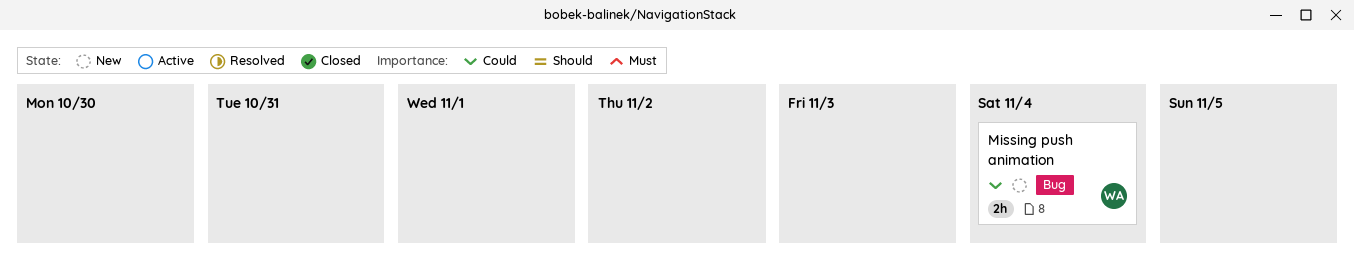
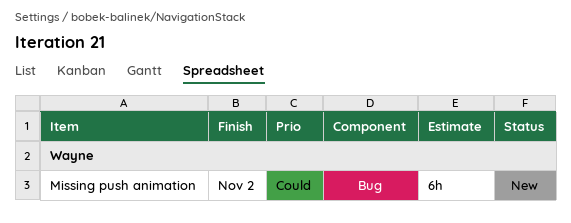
Missing push animation, estimate: 2h -> 6h
Missing push animation, due: Nov 4 -> Nov 2

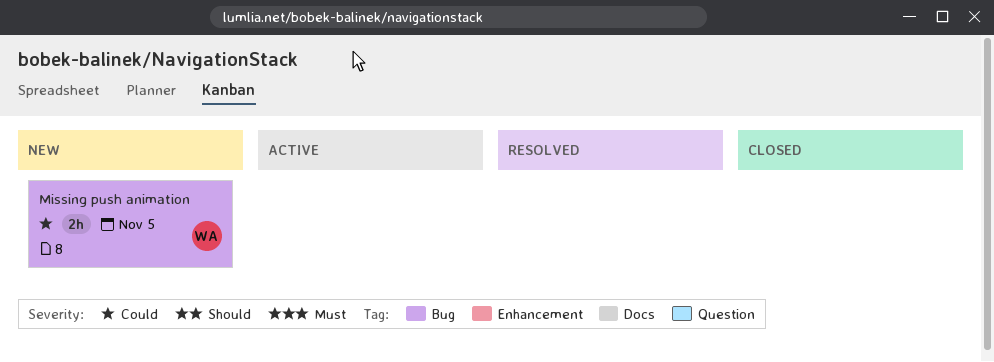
Missing push animation, estimate: 6h -> 2h
Missing push animation, due: Nov 2 -> Nov 5

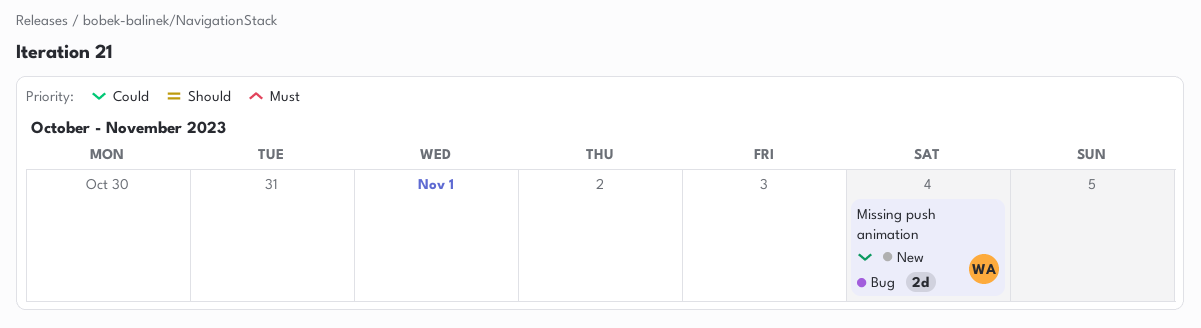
Missing push animation, estimate: 2h -> 2d
Missing push animation, due: Nov 5 -> Nov 4

